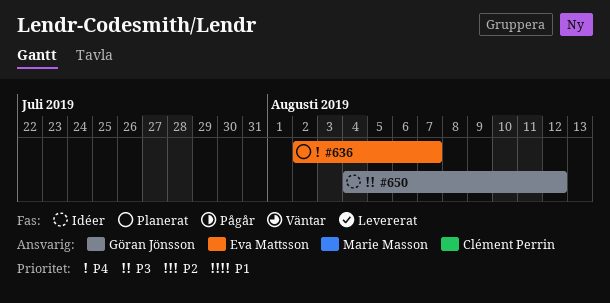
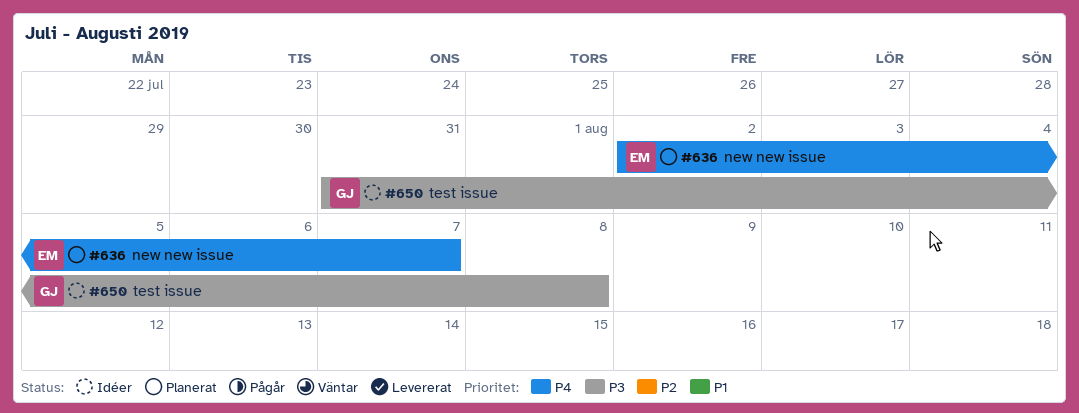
#650, start: Aug 4 -> Jul 31
#650, due: Aug 12 -> Aug 8

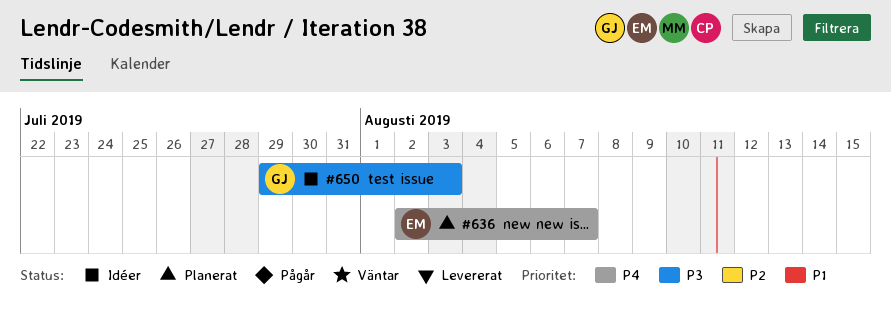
#650, start: Jul 31 -> Jul 29
#650, due: Aug 8 -> Aug 3

